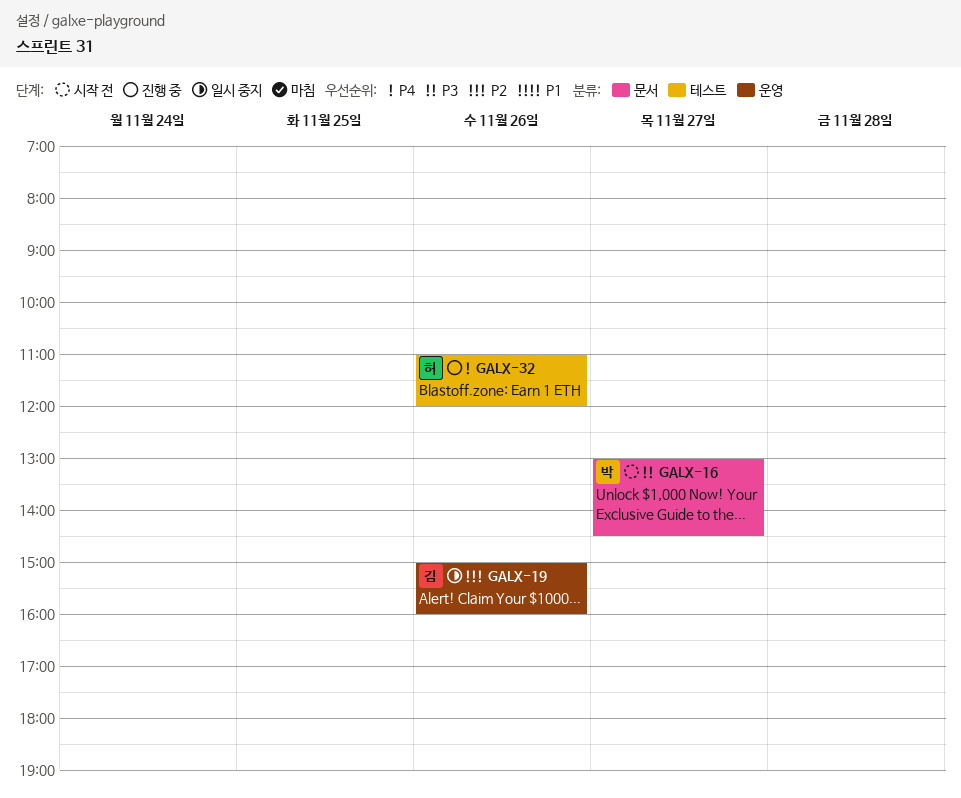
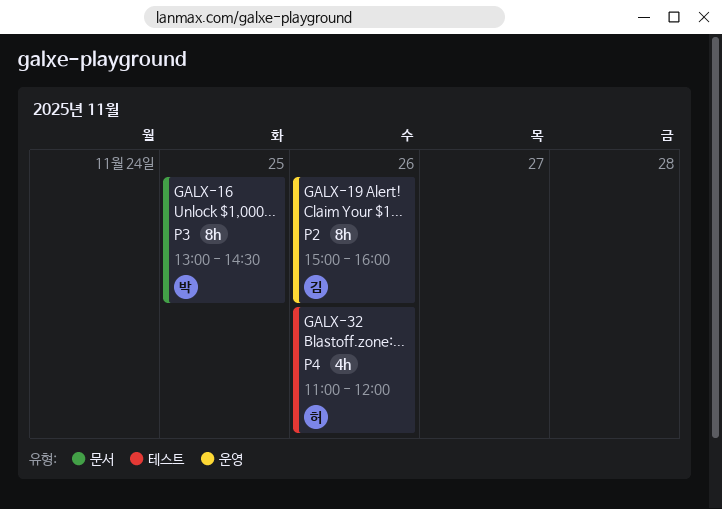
GALX-16, day: Nov 27 -> Nov 25

